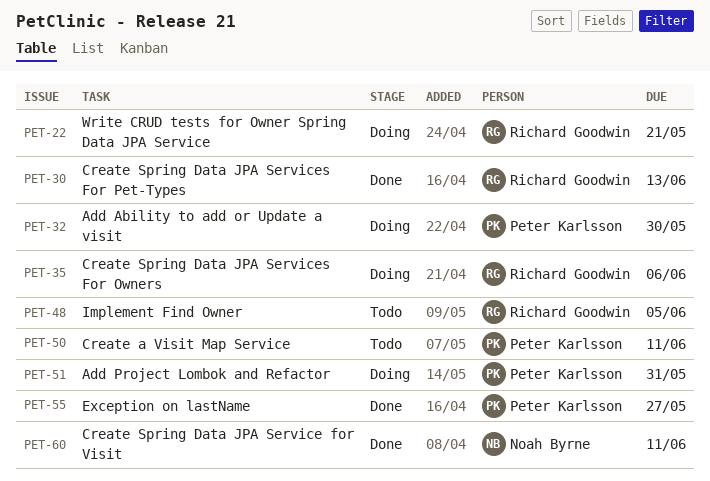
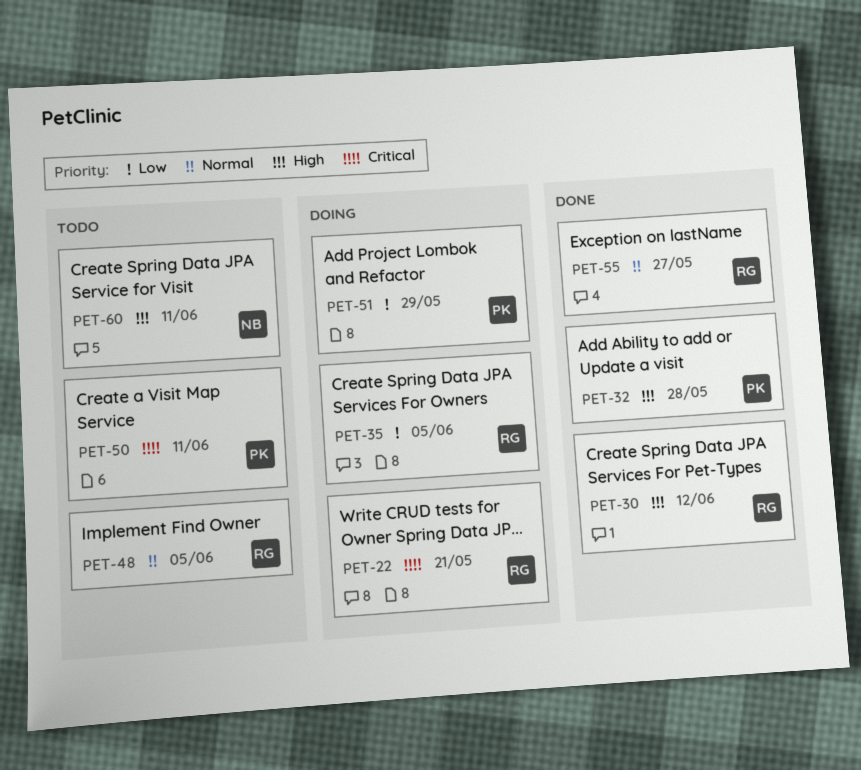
PET-30, due: Jun 13 -> Jun 12
PET-32, status: Doing -> Done
PET-32, due: May 30 -> May 28
PET-35, due: Jun 6 -> Jun 5
PET-51, due: May 31 -> May 29
PET-55, owner: Peter Karlsson -> Richard Goodwin
PET-60, status: Done -> Todo

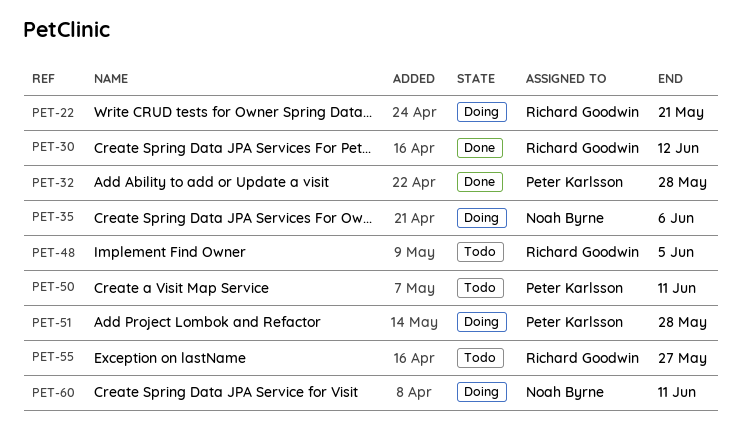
PET-35, owner: Richard Goodwin -> Noah Byrne
PET-35, due: Jun 5 -> Jun 6
PET-51, due: May 29 -> May 28
PET-55, status: Done -> Todo
PET-60, status: Todo -> Doing

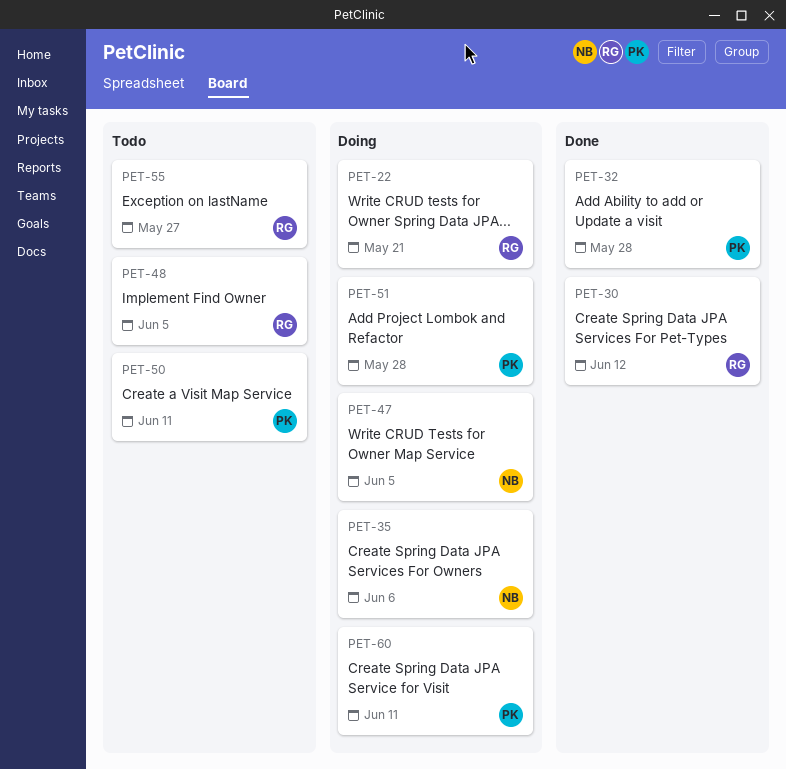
PET-47: none -> present
PET-60, owner: Noah Byrne -> Peter Karlsson

